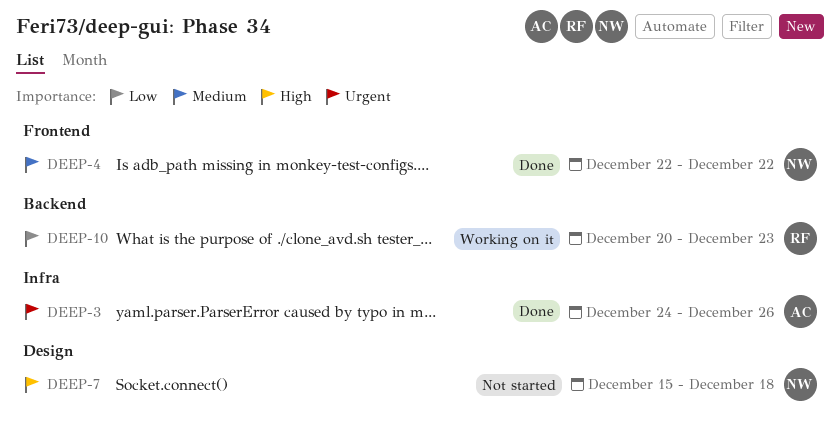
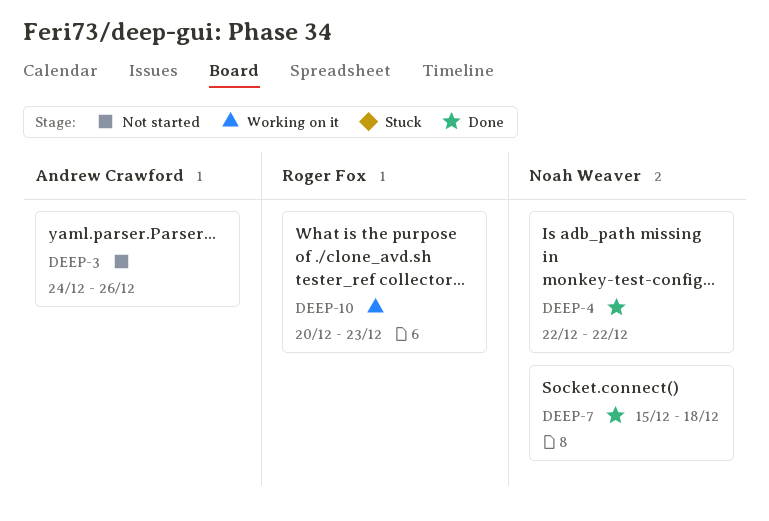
DEEP-3, status: Done -> Not started
DEEP-7, status: Not started -> Done

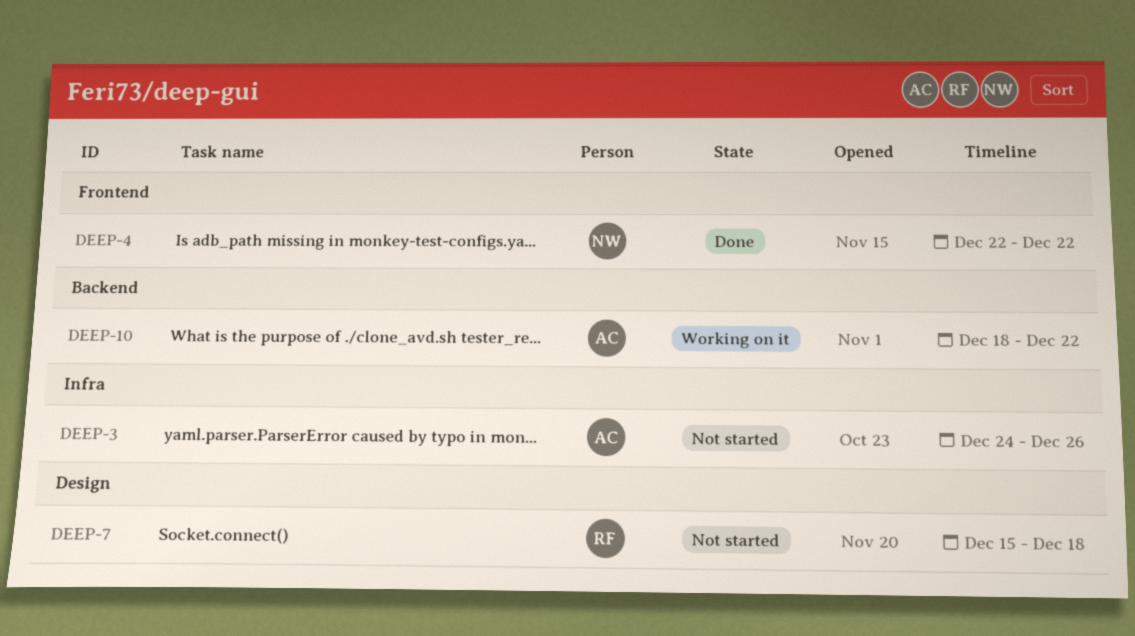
DEEP-7, status: Done -> Not started
DEEP-7, owner: Noah Weaver -> Roger Fox
DEEP-10, owner: Roger Fox -> Andrew Crawford
DEEP-10, start: Dec 20 -> Dec 18
DEEP-10, due: Dec 23 -> Dec 22

